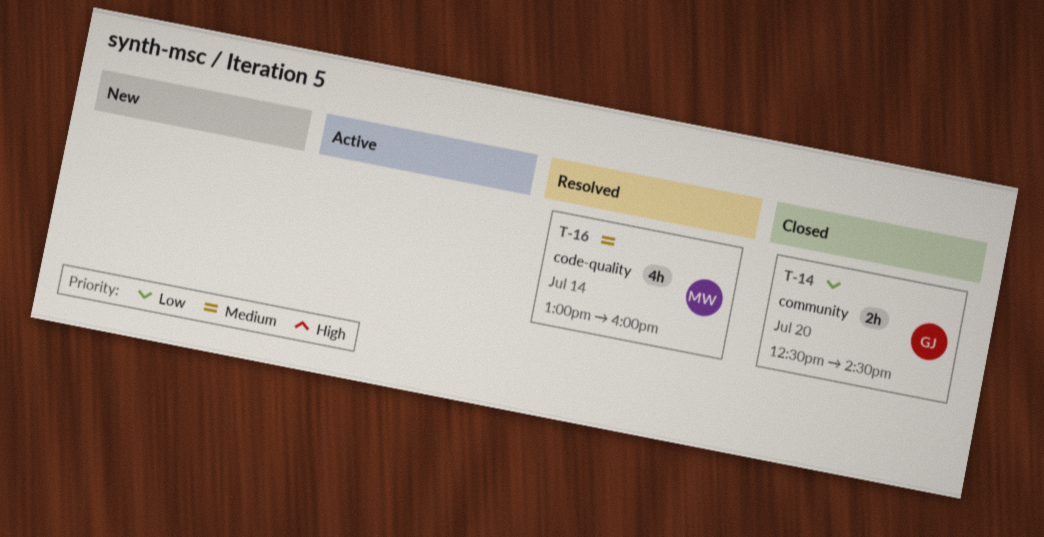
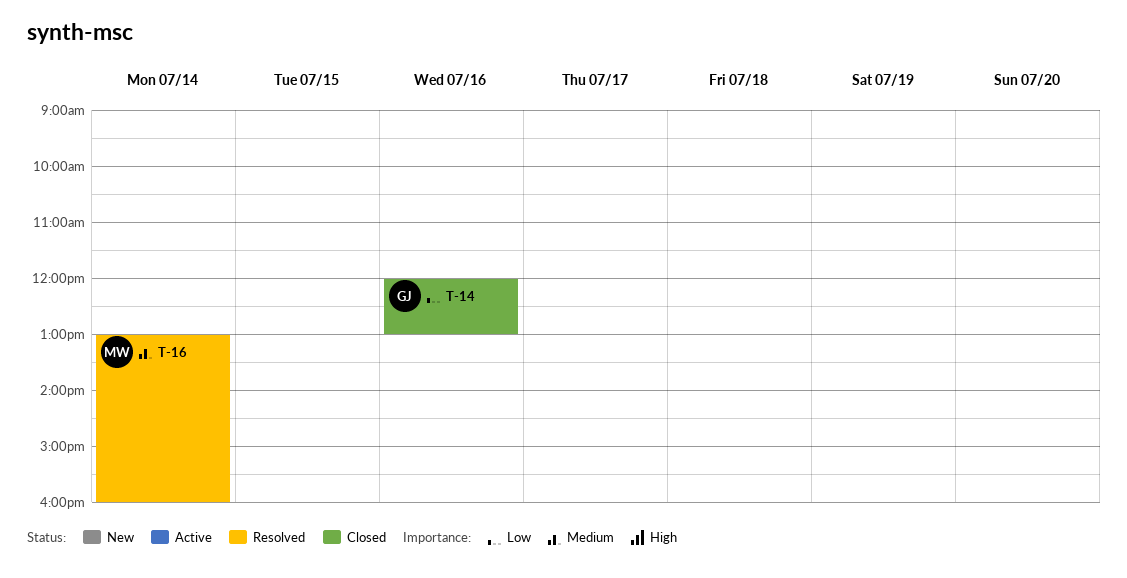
T-14, day: Jul 20 -> Jul 16
T-14, begins: 12:30 -> 12:00
T-14, ends: 14:30 -> 13:00

